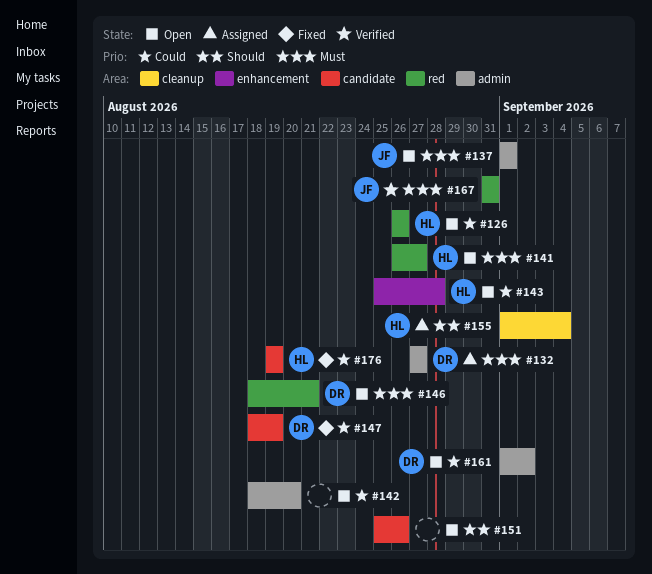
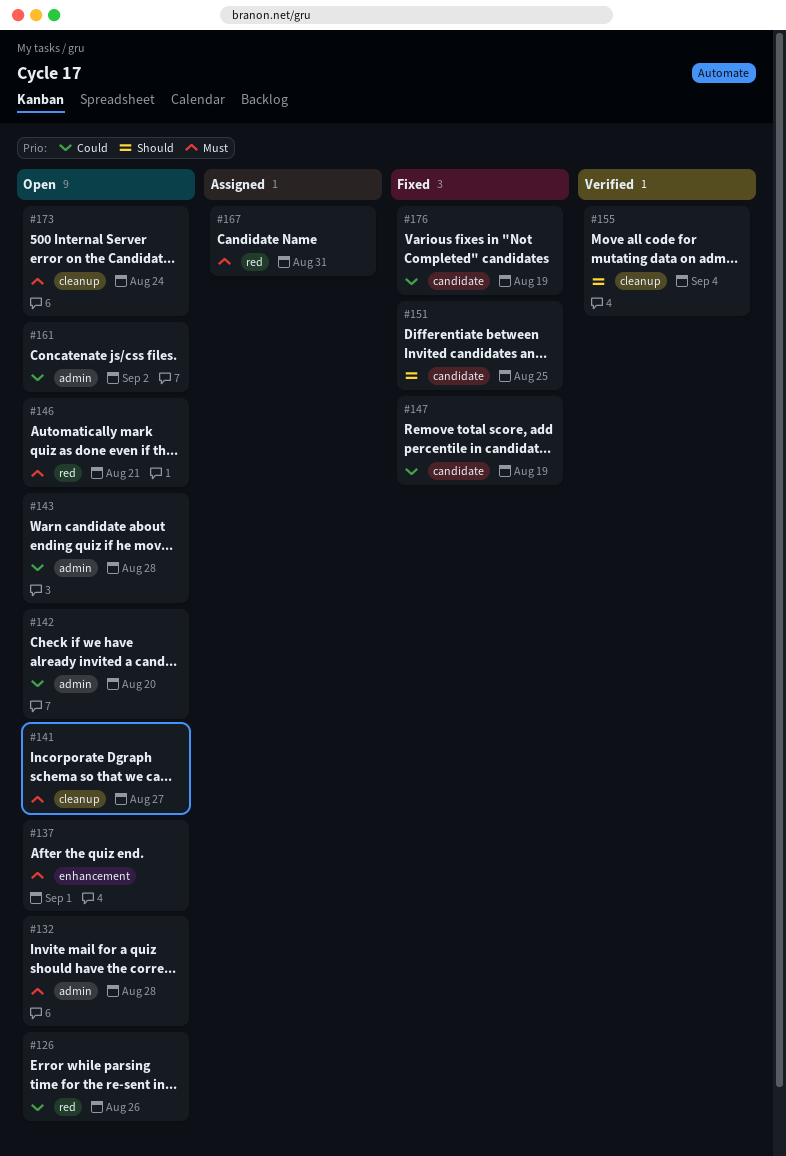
#132, status: Assigned -> Open
#132, due: Aug 27 -> Aug 28
#137, label: admin -> enhancement
#141, label: red -> cleanup
#143, label: enhancement -> admin
#151, status: Open -> Fixed
#151, due: Aug 26 -> Aug 25
#155, status: Assigned -> Verified
#167, status: Verified -> Assigned
#173: none -> present

